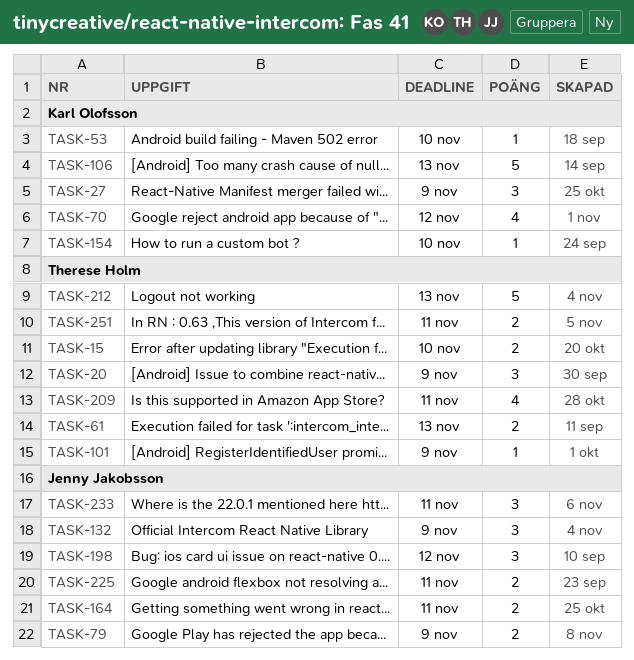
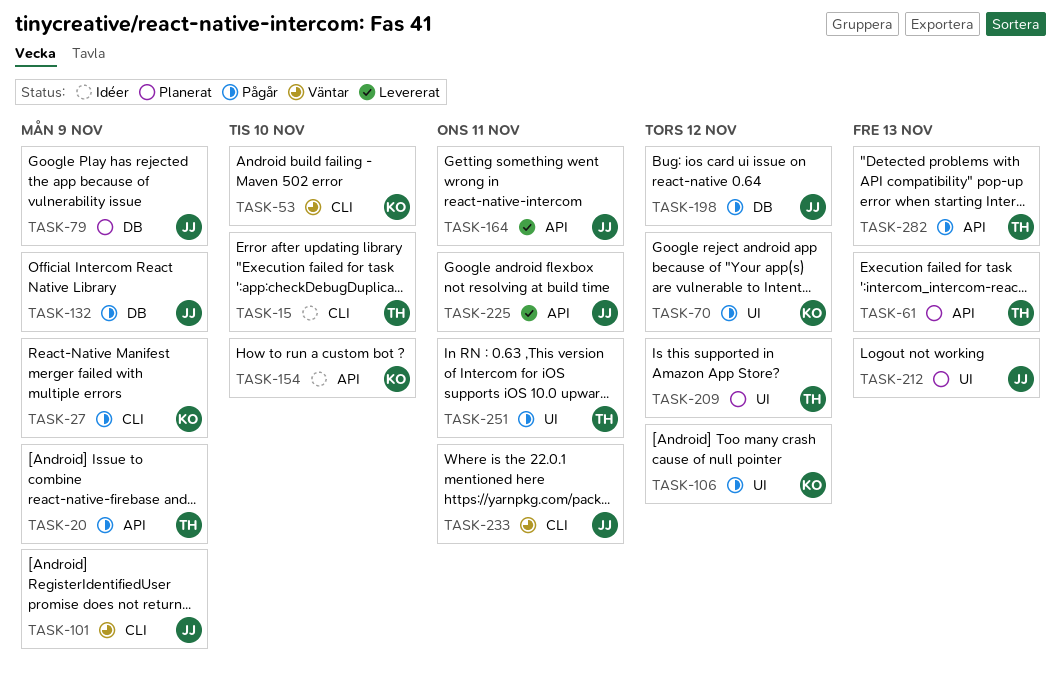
TASK-101, owner: Therese Holm -> Jenny Jakobsson
TASK-106, due: Nov 13 -> Nov 12
TASK-209, due: Nov 11 -> Nov 12
TASK-212, owner: Therese Holm -> Jenny Jakobsson
TASK-282: none -> present

